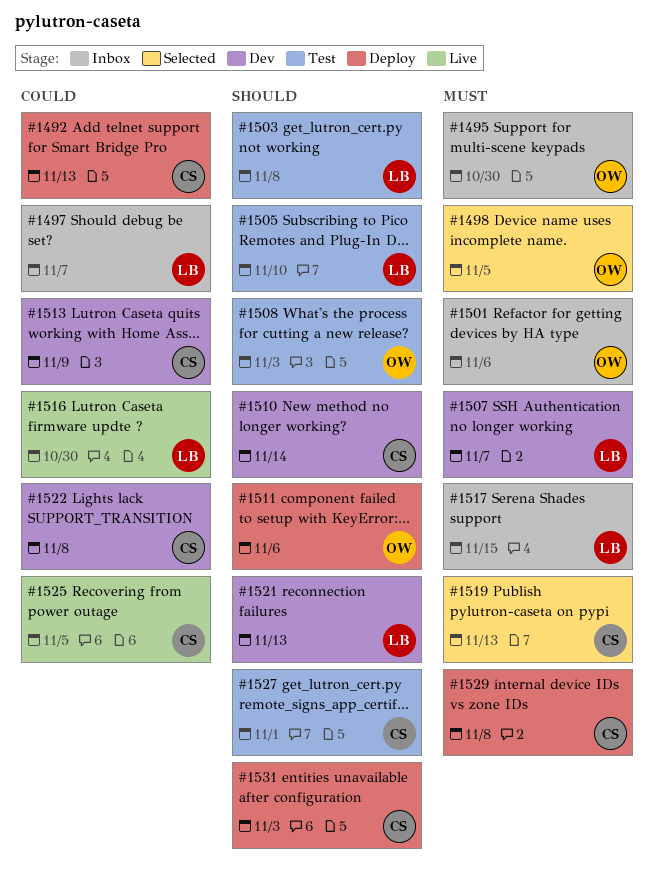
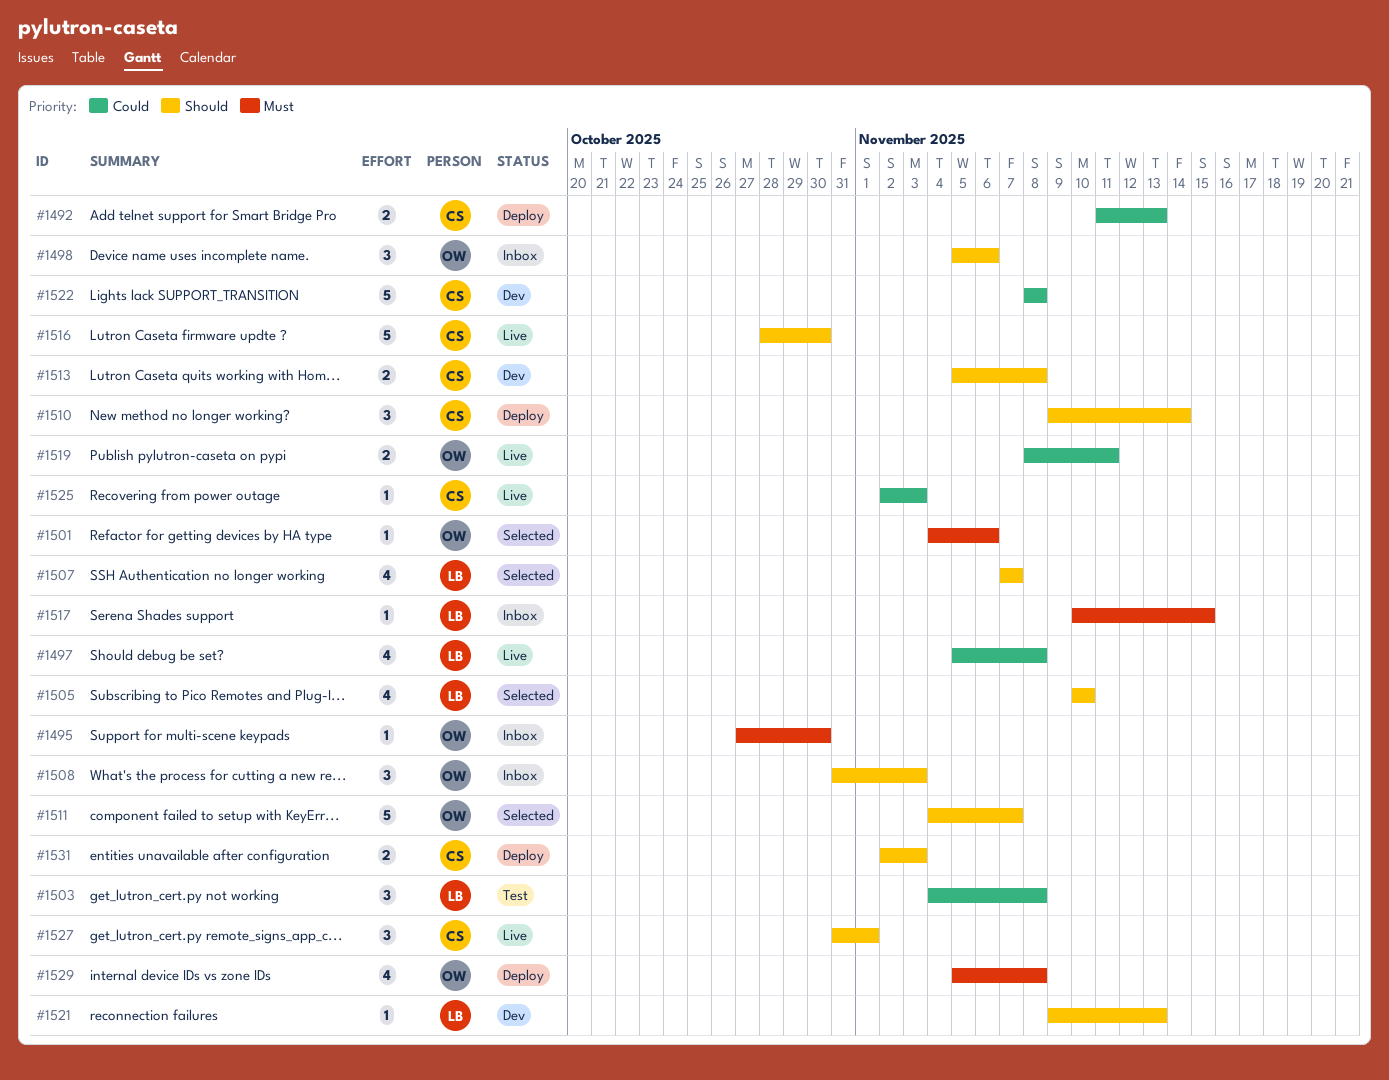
#1497, status: Inbox -> Live
#1497, due: Nov 7 -> Nov 8
#1498, status: Selected -> Inbox
#1498, priority: Must -> Should
#1498, due: Nov 5 -> Nov 6
#1501, status: Inbox -> Selected
#1503, priority: Should -> Could
#1505, status: Test -> Selected
#1507, status: Dev -> Selected
#1507, priority: Must -> Should
#1508, status: Test -> Inbox
#1510, status: Dev -> Deploy
#1511, status: Deploy -> Selected
#1511, due: Nov 6 -> Nov 7
#1513, priority: Could -> Should
#1513, due: Nov 9 -> Nov 8
#1516, owner: LB -> CS
#1516, priority: Could -> Should
#1519, status: Selected -> Live
#1519, owner: CS -> OW
#1519, priority: Must -> Could
#1519, due: Nov 13 -> Nov 11
#1525, due: Nov 5 -> Nov 3
#1527, status: Test -> Live
#1529, owner: CS -> OW

